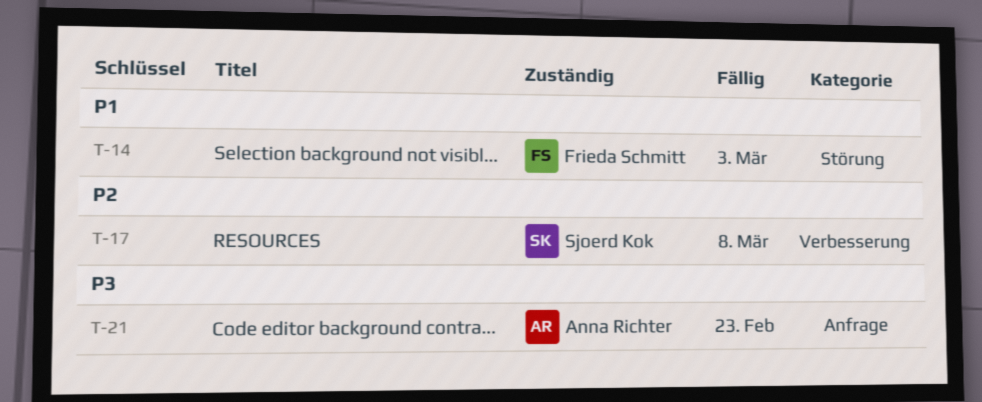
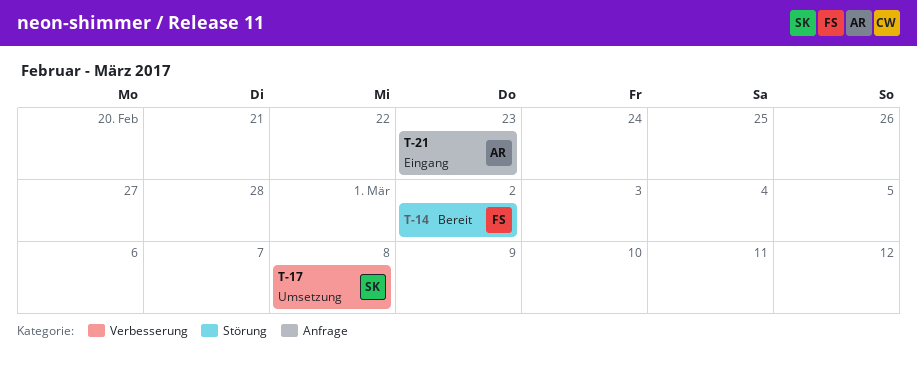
T-14, due: Mar 3 -> Mar 2

